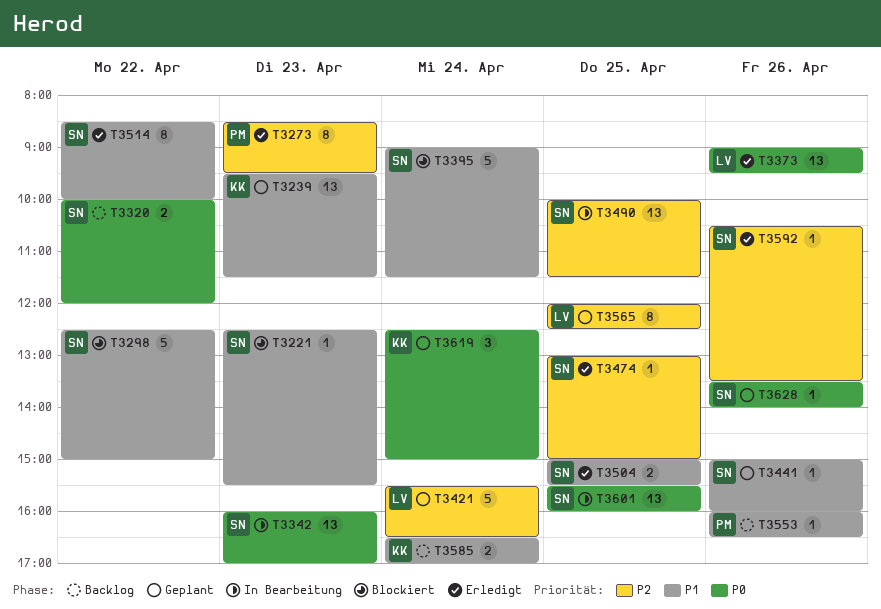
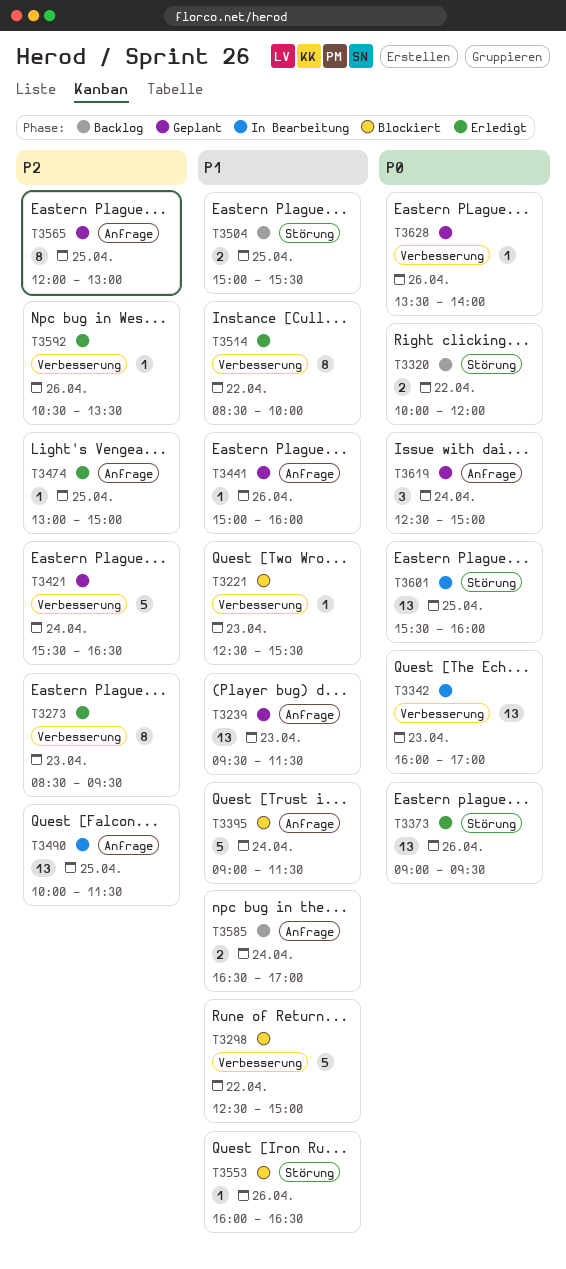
T3504, status: Erledigt -> Backlog
T3553, status: Backlog -> Blockiert
T3565, ends: 12:30 -> 13:00

